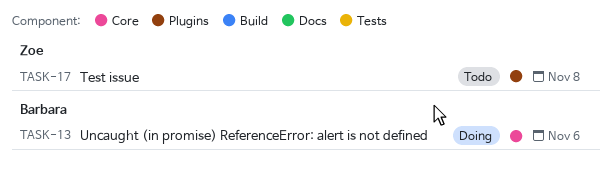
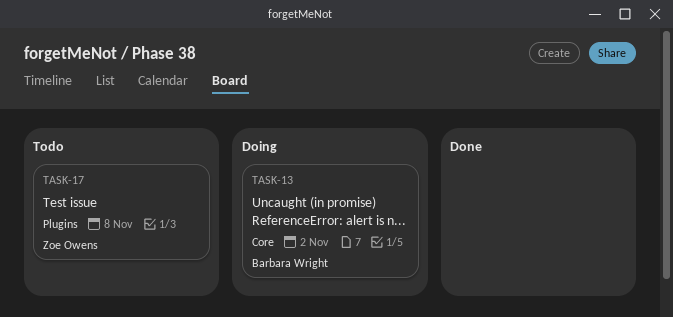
TASK-13, due: Nov 6 -> Nov 2

